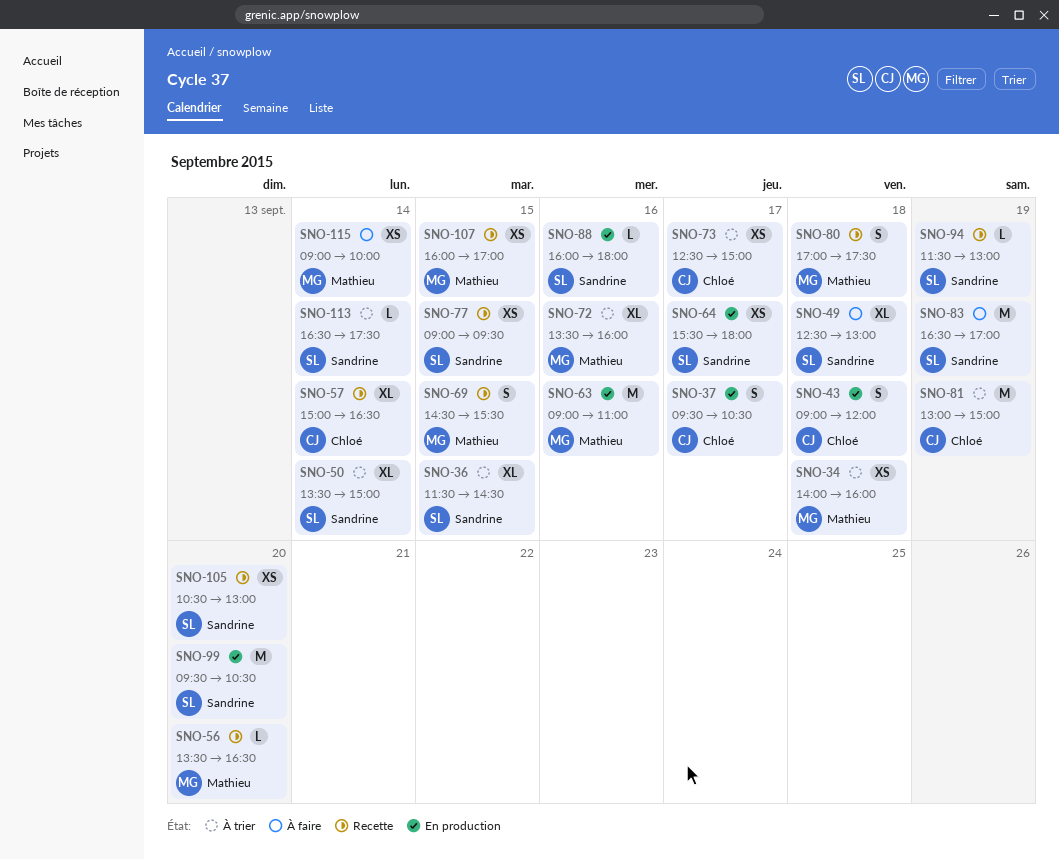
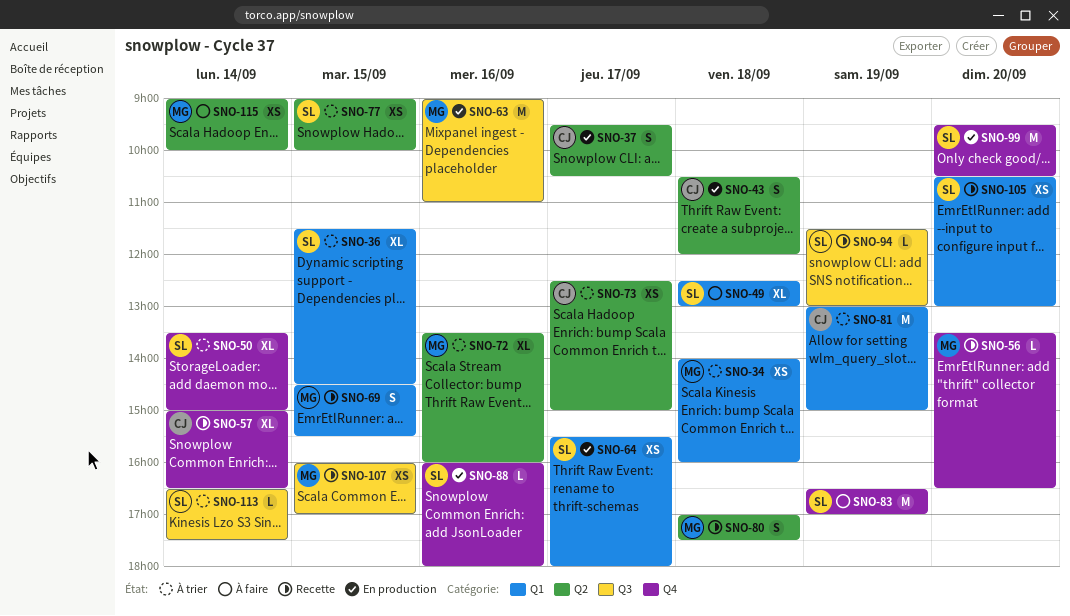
SNO-43, begins: 09:00 -> 10:30
SNO-77, status: Recette -> À trier
SNO-77, ends: 09:30 -> 10:00

